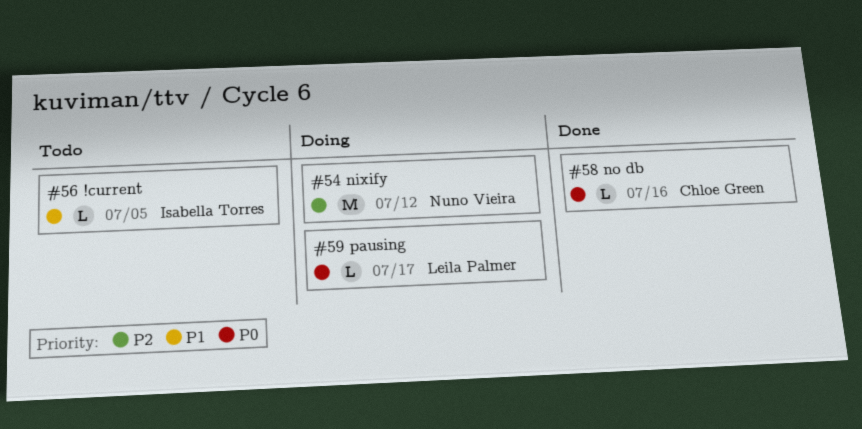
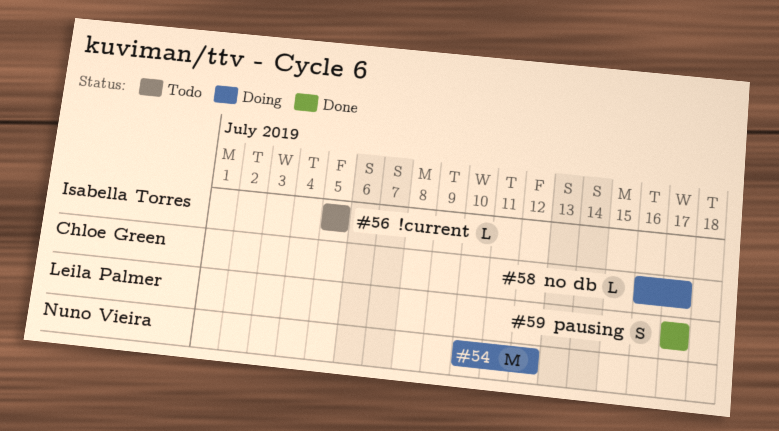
#58, status: Done -> Doing
#58, due: Jul 16 -> Jul 17
#59, status: Doing -> Done
#59, estimate: L -> S

